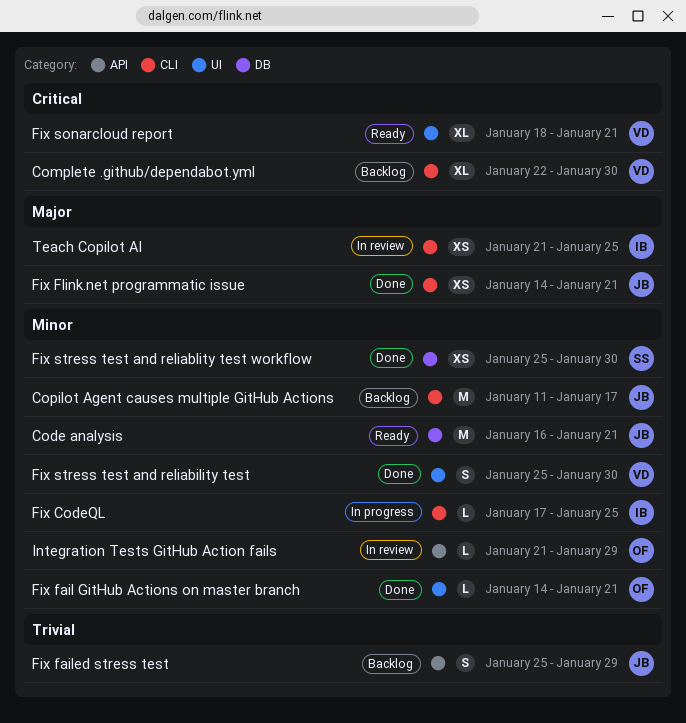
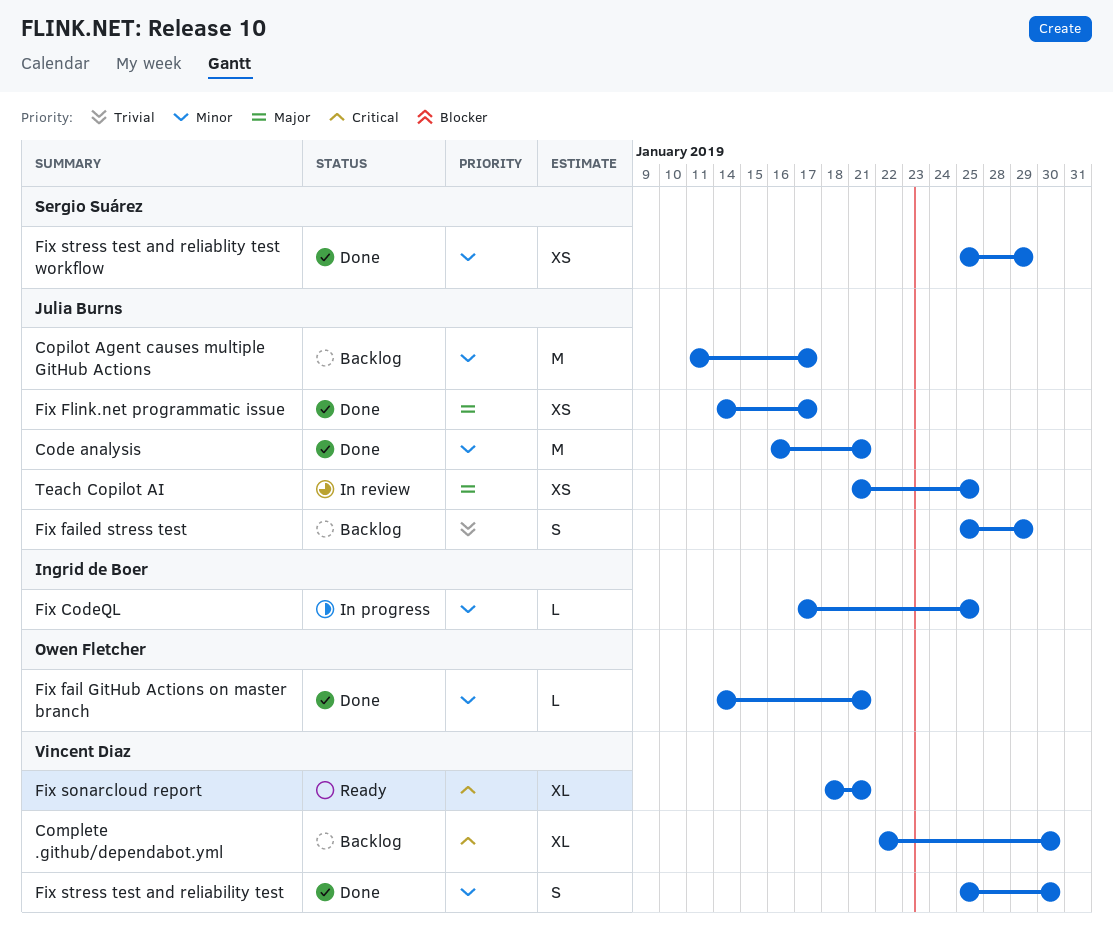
Code analysis, status: Ready -> Done
Fix Flink.net programmatic issue, due: Jan 21 -> Jan 17
Fix stress test and reliablity test workflow, due: Jan 30 -> Jan 29
Integration Tests GitHub Action fails: present -> none
Teach Copilot AI, owner: Ingrid de Boer -> Julia Burns

